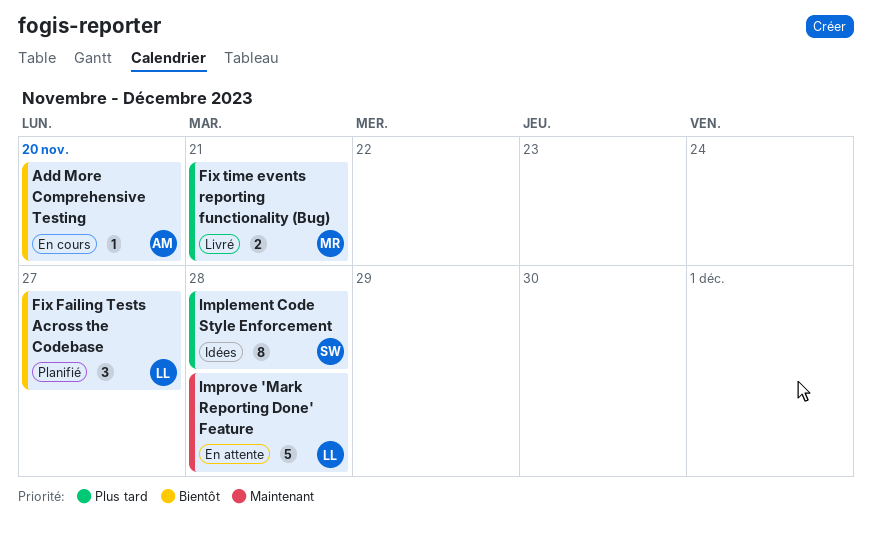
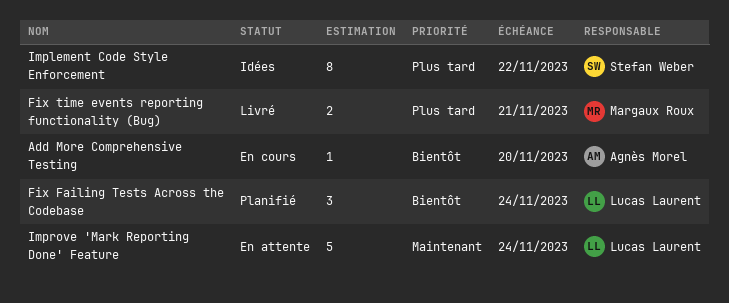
Fix Failing Tests Across the Codebase, due: Nov 27 -> Nov 24
Implement Code Style Enforcement, due: Nov 28 -> Nov 22
Improve 'Mark Reporting Done' Feature, due: Nov 28 -> Nov 24

